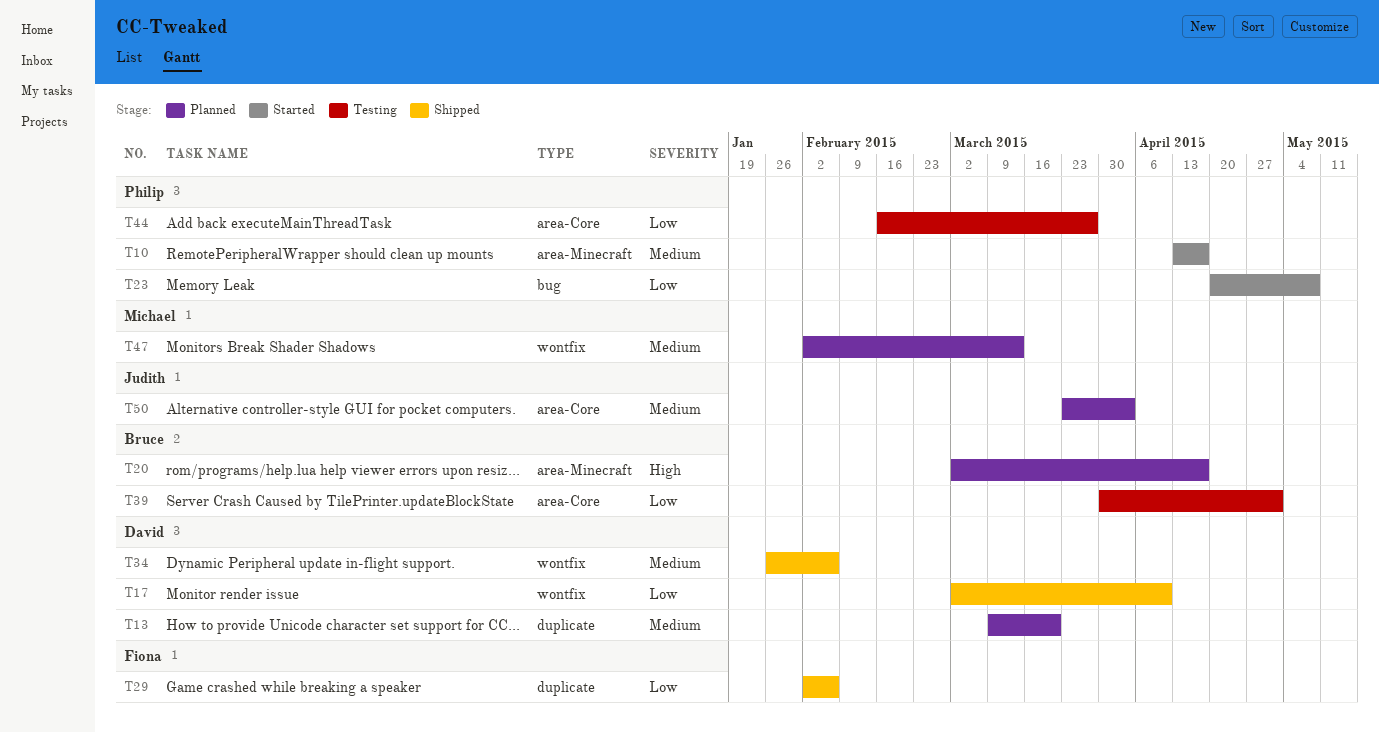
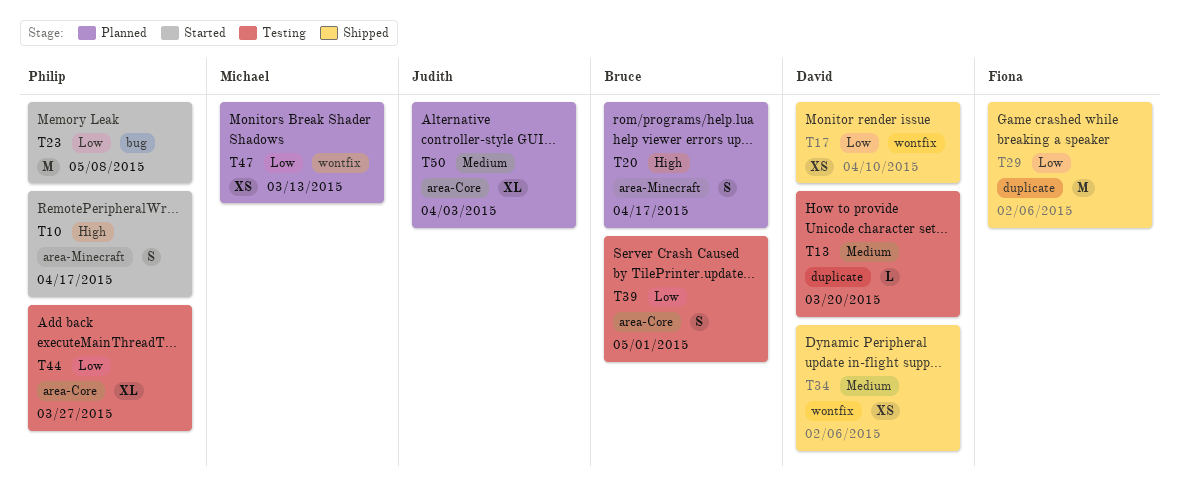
T10, priority: Medium -> High
T13, status: Planned -> Testing
T47, priority: Medium -> Low

